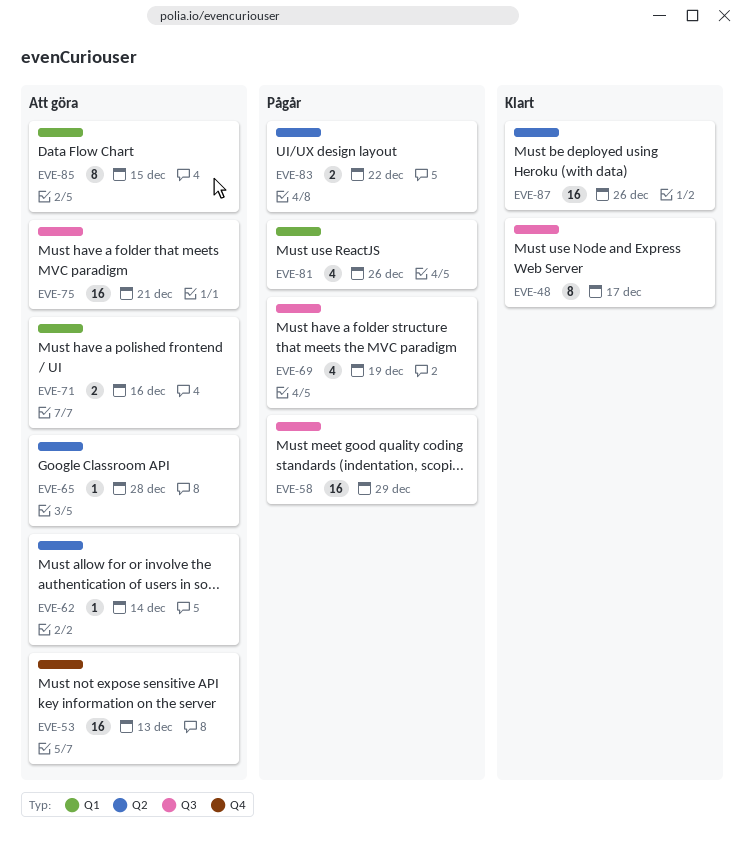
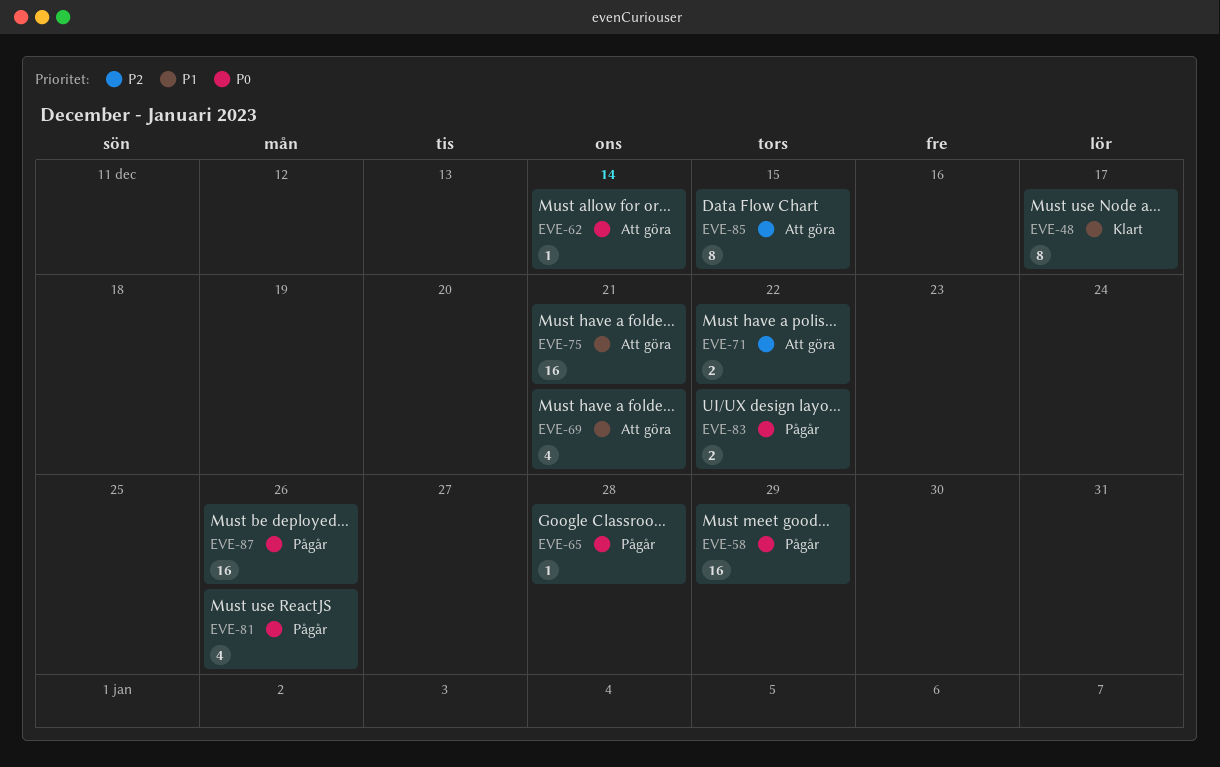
EVE-53: present -> none
EVE-65, status: Att göra -> Pågår
EVE-69, status: Pågår -> Att göra
EVE-69, due: Dec 19 -> Dec 21
EVE-71, due: Dec 16 -> Dec 22
EVE-87, status: Klart -> Pågår

